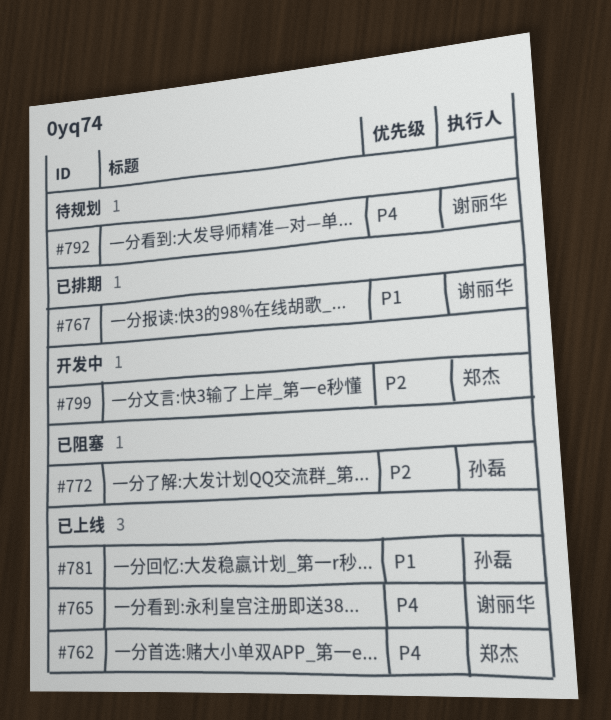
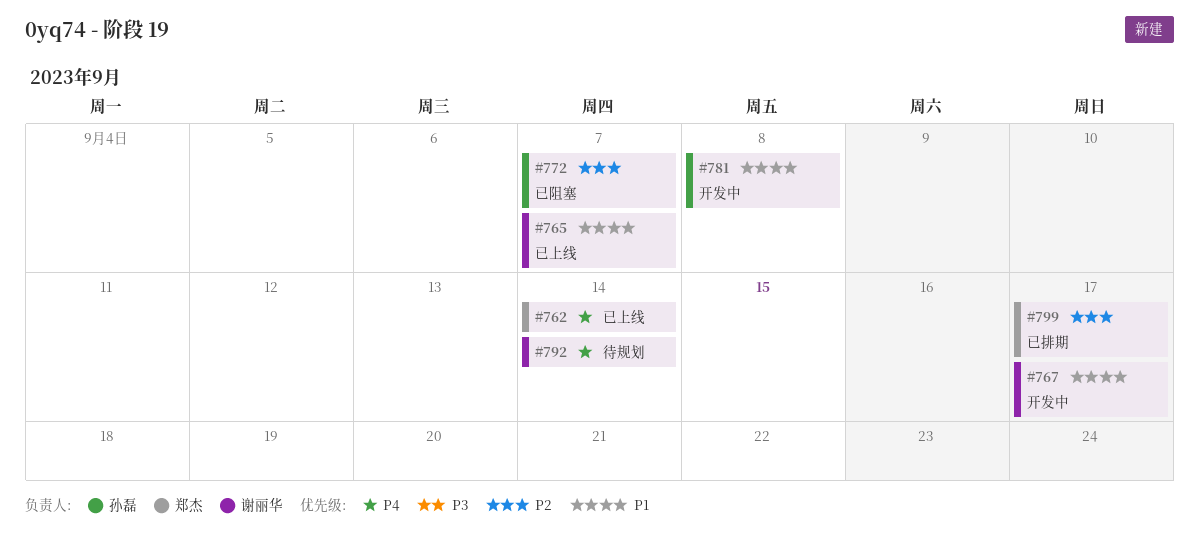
#765, priority: P4 -> P1
#767, status: 已排期 -> 开发中
#781, status: 已上线 -> 开发中
#799, status: 开发中 -> 已排期

